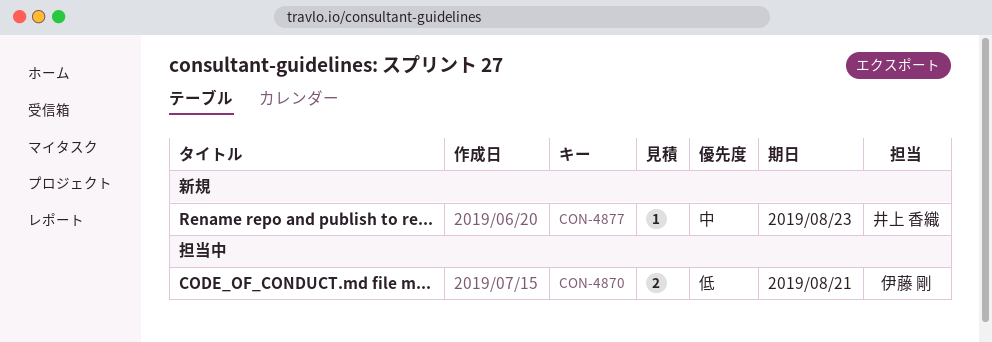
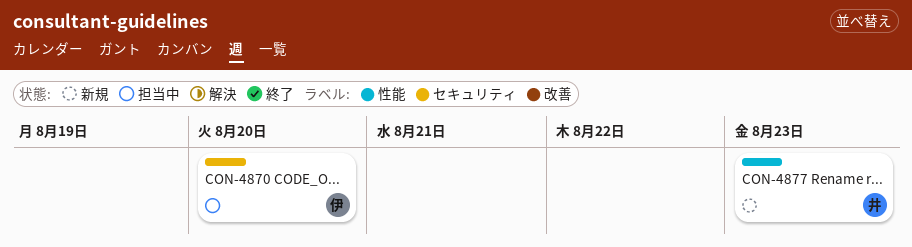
CON-4870, due: Aug 21 -> Aug 20

